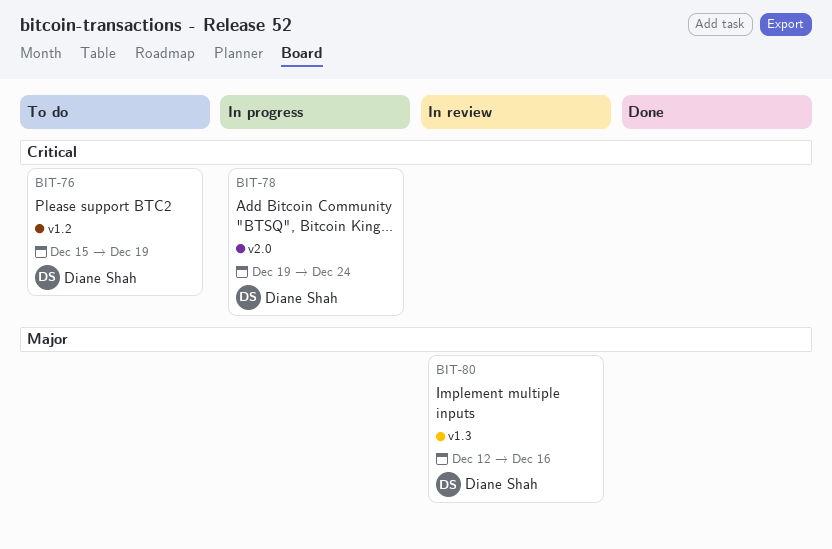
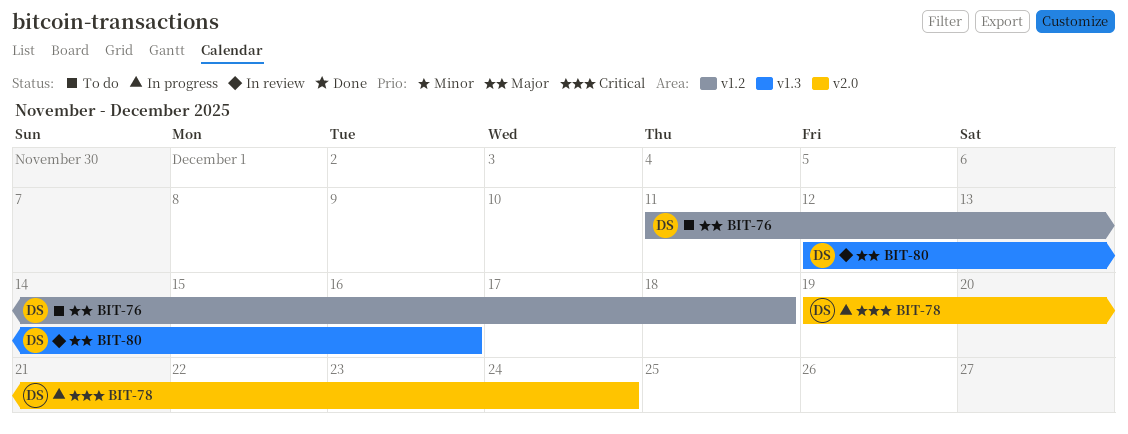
BIT-76, priority: Critical -> Major
BIT-76, start: Dec 15 -> Dec 11
BIT-76, due: Dec 19 -> Dec 18

